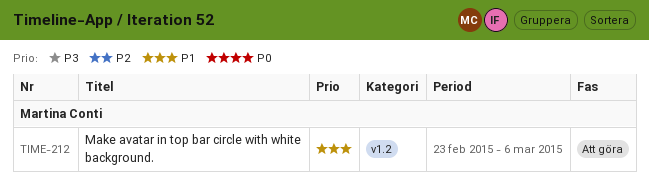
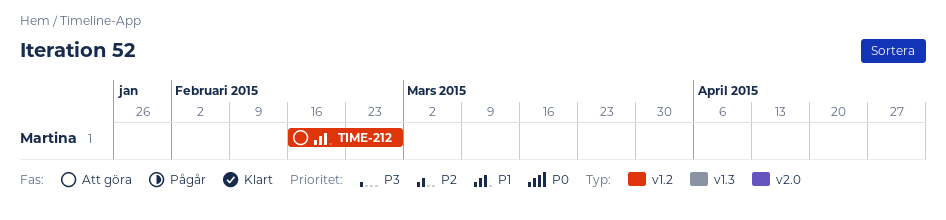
TIME-212, start: Feb 23 -> Feb 16
TIME-212, due: Mar 6 -> Feb 27

